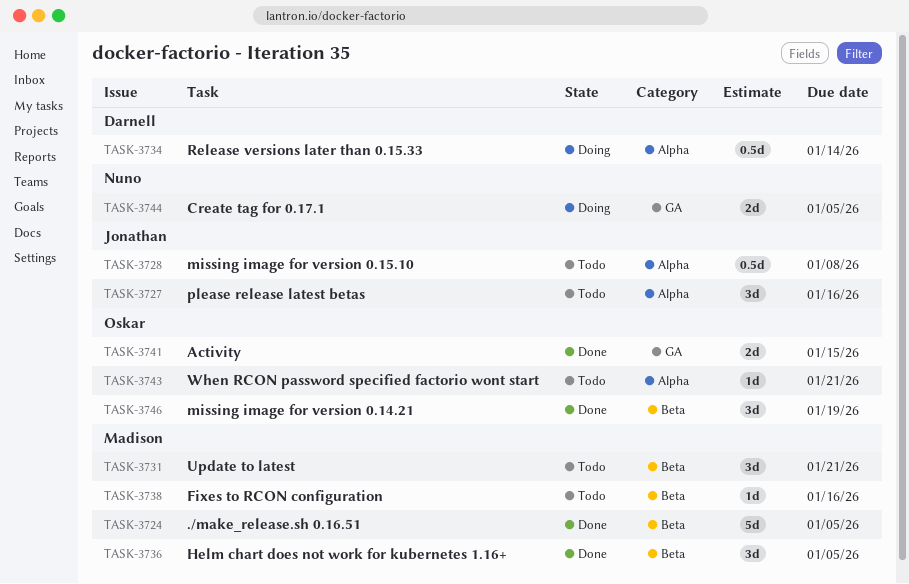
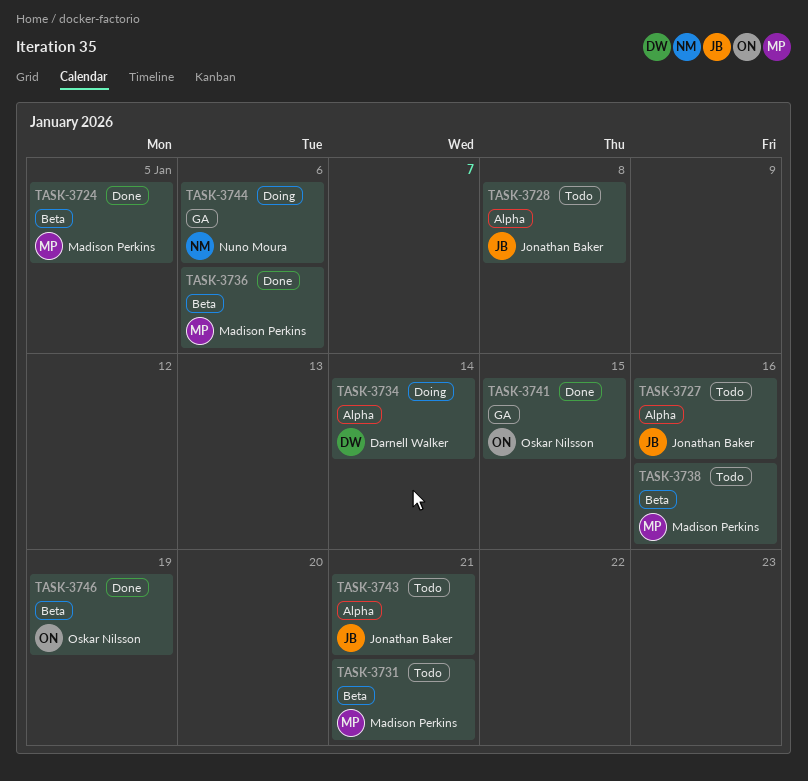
TASK-3736, due: Jan 5 -> Jan 6
TASK-3743, owner: Oskar Nilsson -> Jonathan Baker
TASK-3744, due: Jan 5 -> Jan 6

